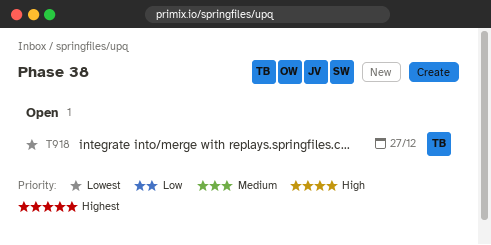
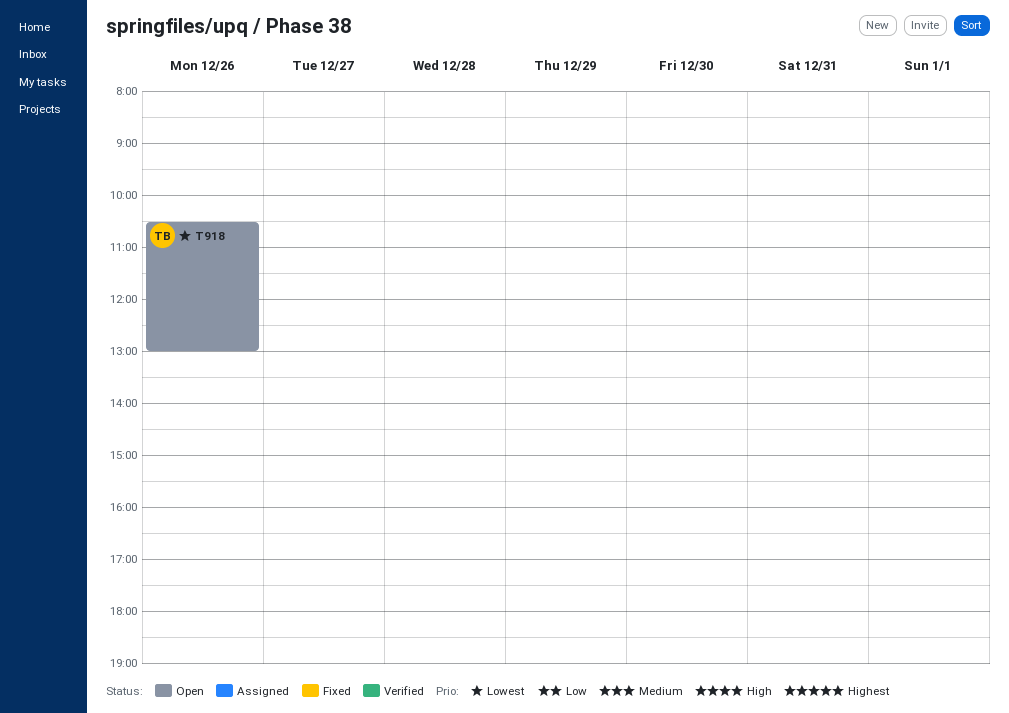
T918, day: Dec 27 -> Dec 26

